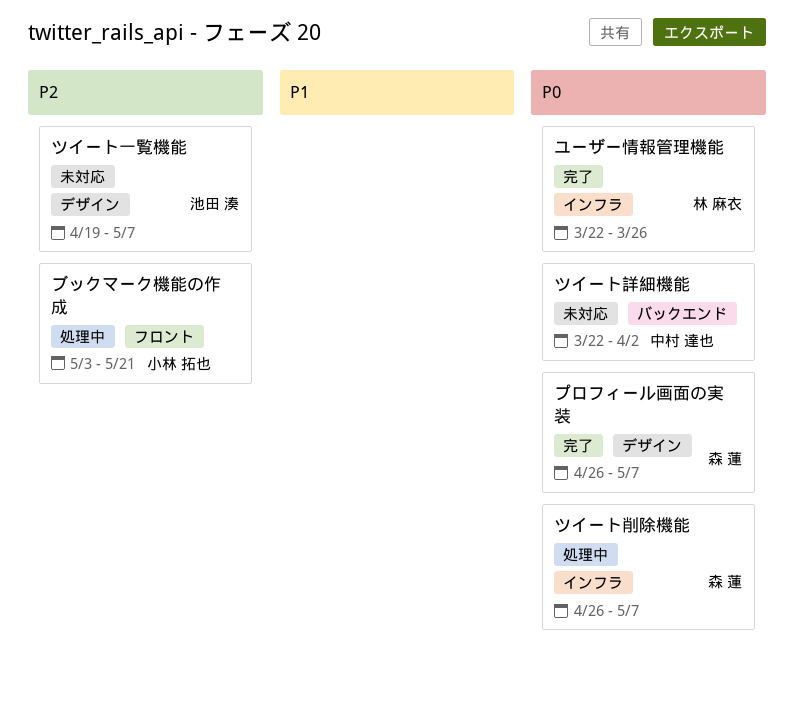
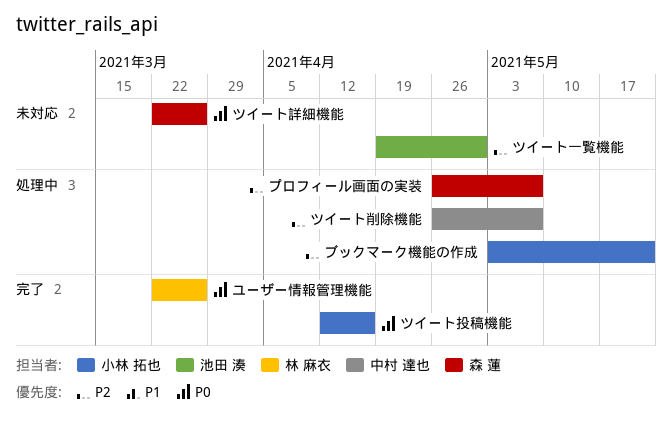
ツイート一覧機能, due: May 7 -> Apr 30
ツイート削除機能, owner: 森 蓮 -> 中村 達也
ツイート削除機能, priority: P0 -> P2
ツイート投稿機能: none -> present
ツイート詳細機能, owner: 中村 達也 -> 森 蓮
ツイート詳細機能, due: Apr 2 -> Mar 26
プロフィール画面の実装, status: 完了 -> 処理中
プロフィール画面の実装, priority: P0 -> P2

